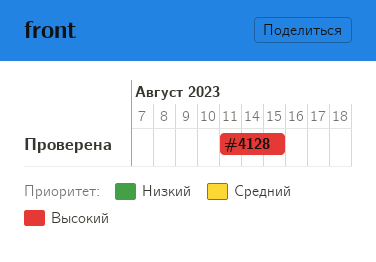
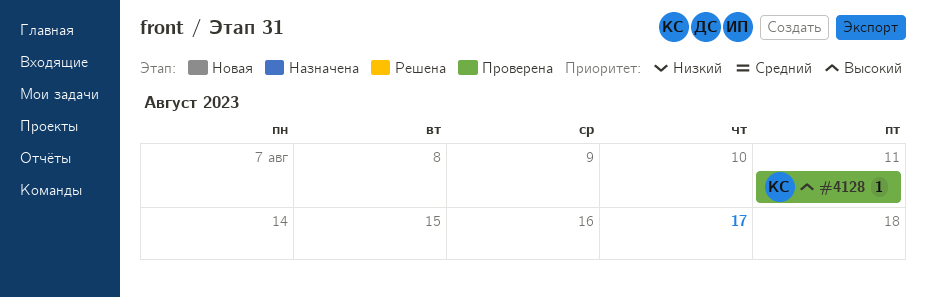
#4128, due: Aug 15 -> Aug 11

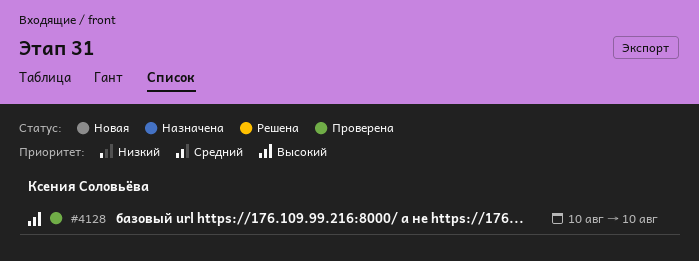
#4128, start: Aug 11 -> Aug 10
#4128, due: Aug 11 -> Aug 10

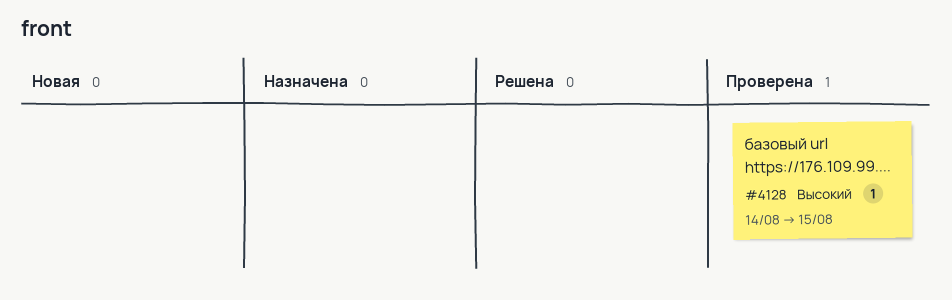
#4128, start: Aug 10 -> Aug 14
#4128, due: Aug 10 -> Aug 15

